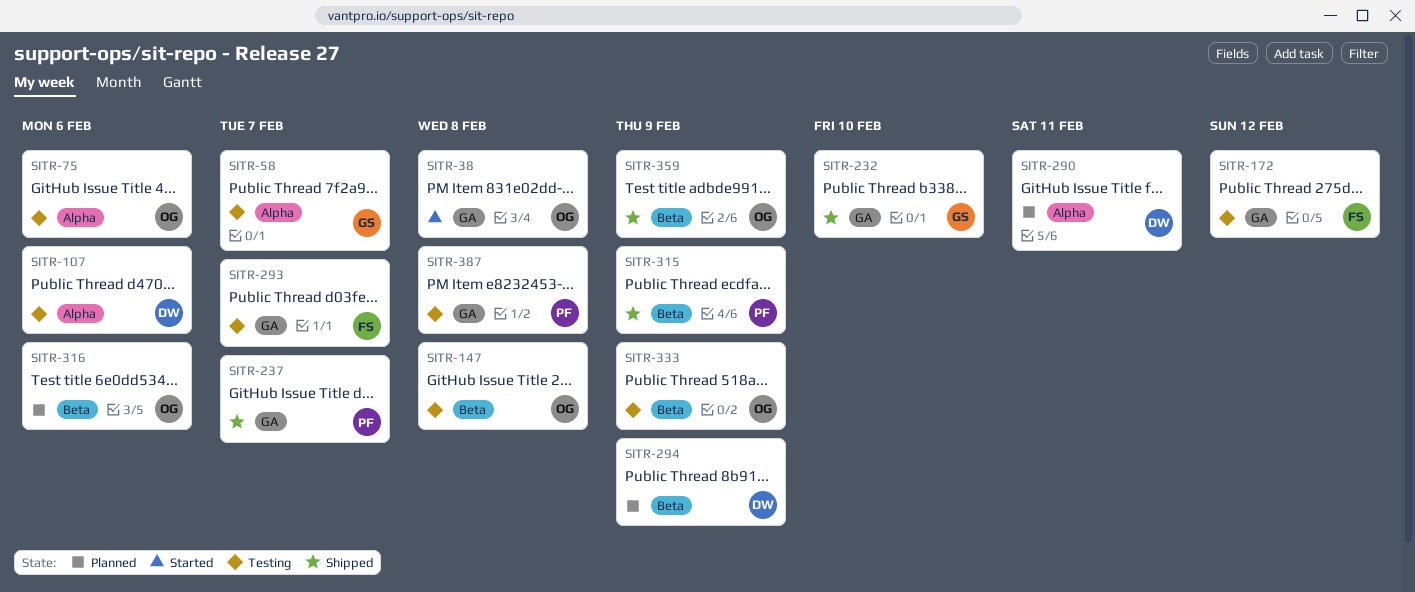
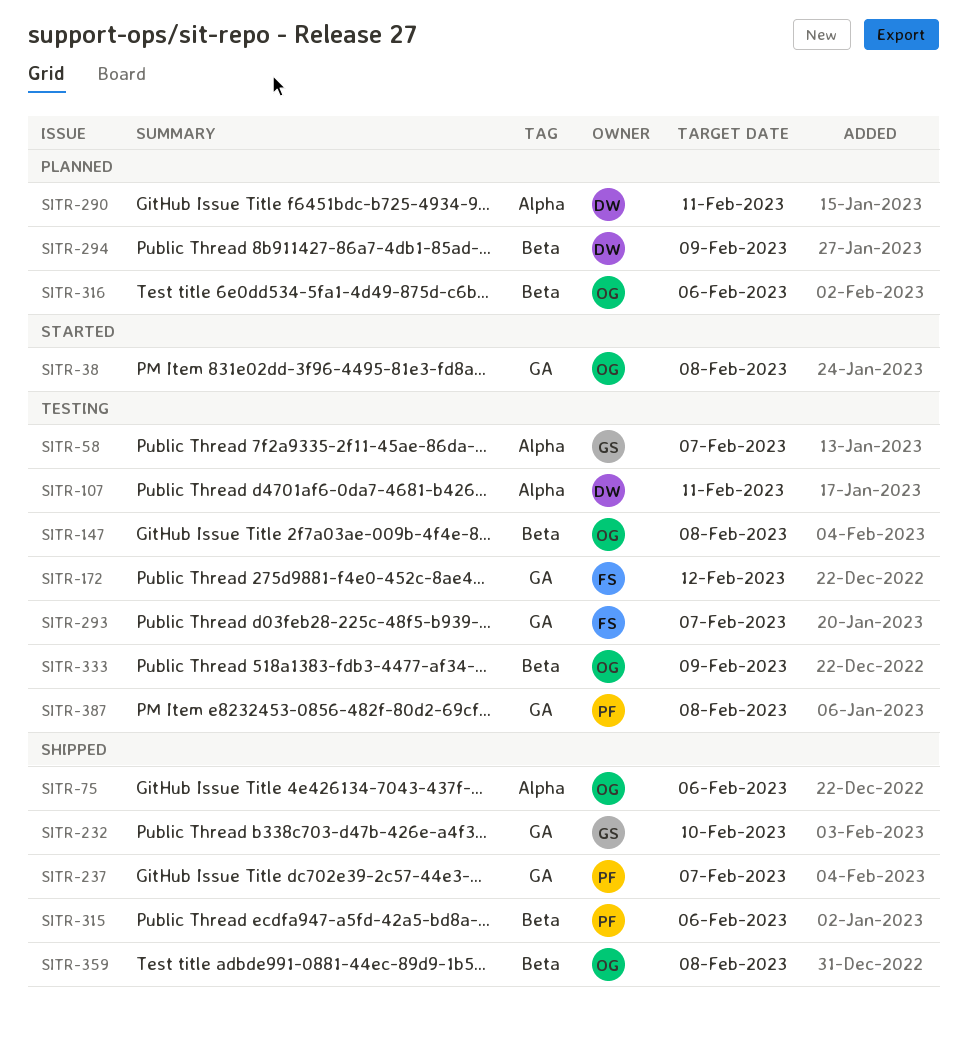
SITR-75, status: Testing -> Shipped
SITR-107, due: Feb 6 -> Feb 11
SITR-315, due: Feb 9 -> Feb 6
SITR-359, due: Feb 9 -> Feb 8

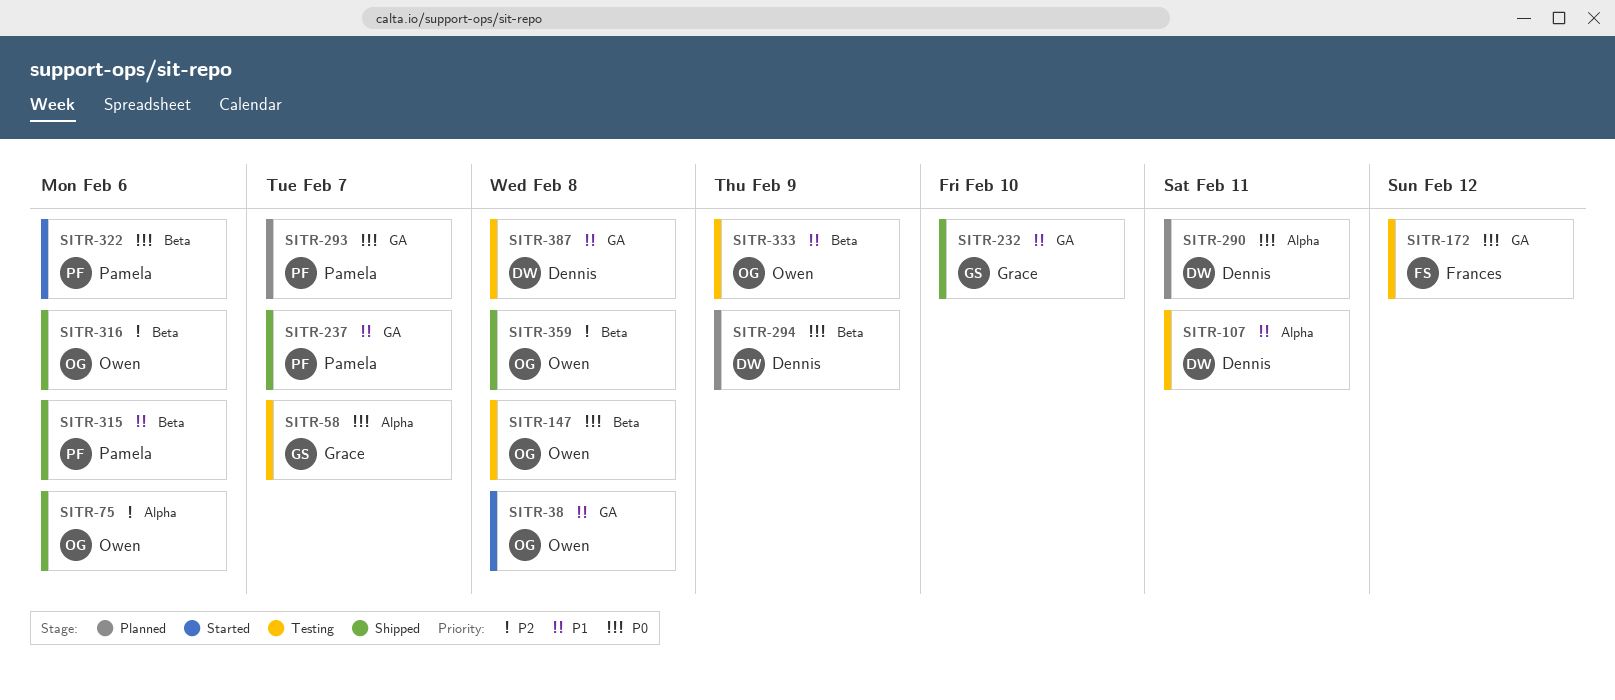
SITR-293, status: Testing -> Planned
SITR-293, owner: Frances -> Pamela
SITR-316, status: Planned -> Shipped
SITR-322: none -> present
SITR-387, owner: Pamela -> Dennis

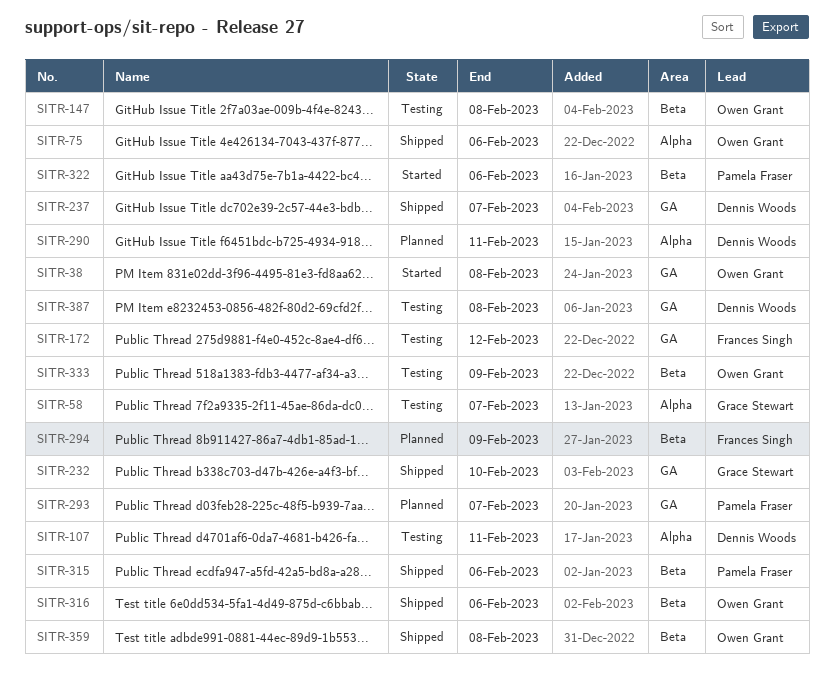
SITR-237, owner: Pamela Fraser -> Dennis Woods
SITR-294, owner: Dennis Woods -> Frances Singh

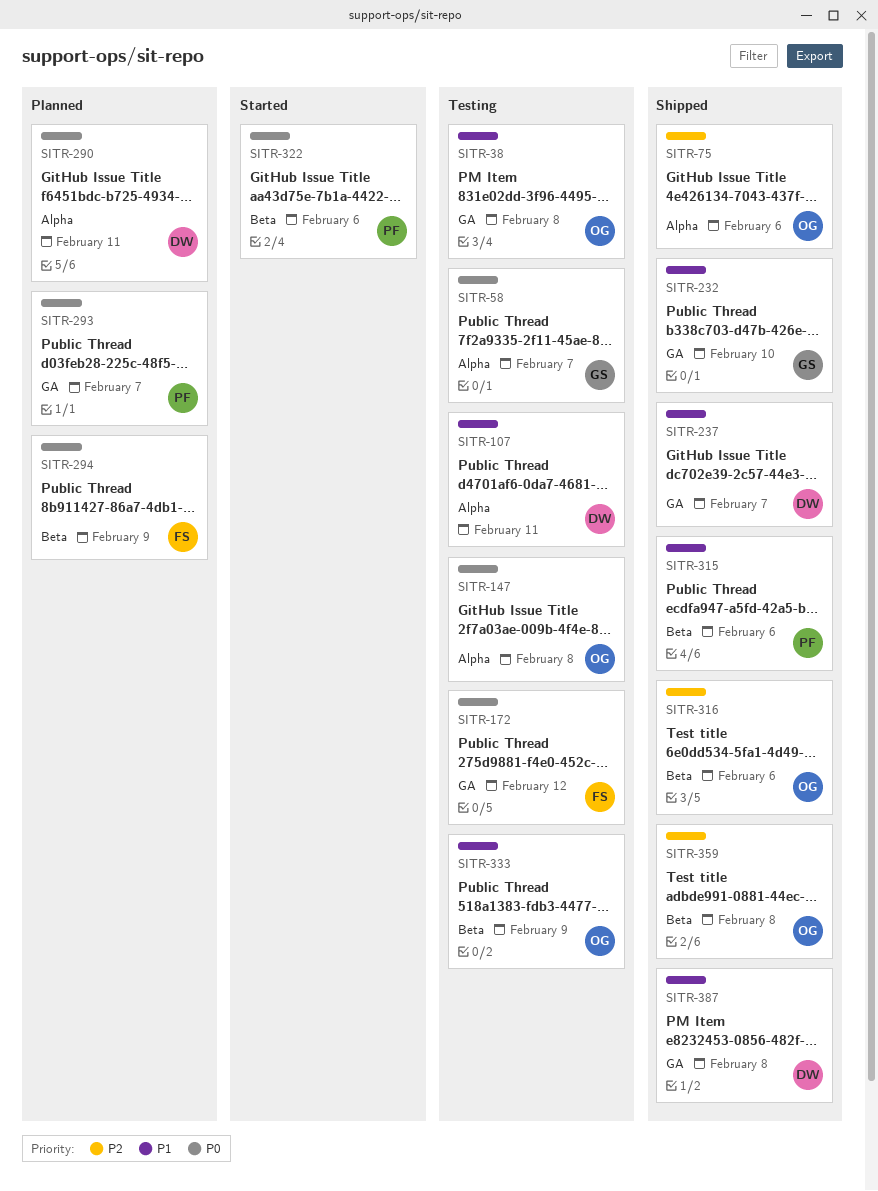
SITR-38, status: Started -> Testing
SITR-147, label: Beta -> Alpha
SITR-387, status: Testing -> Shipped

